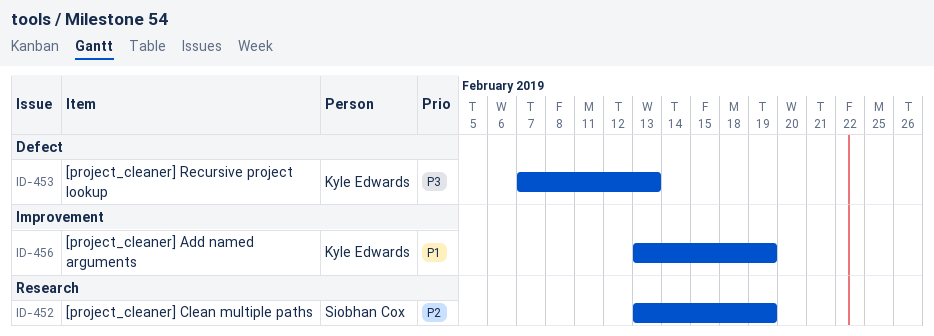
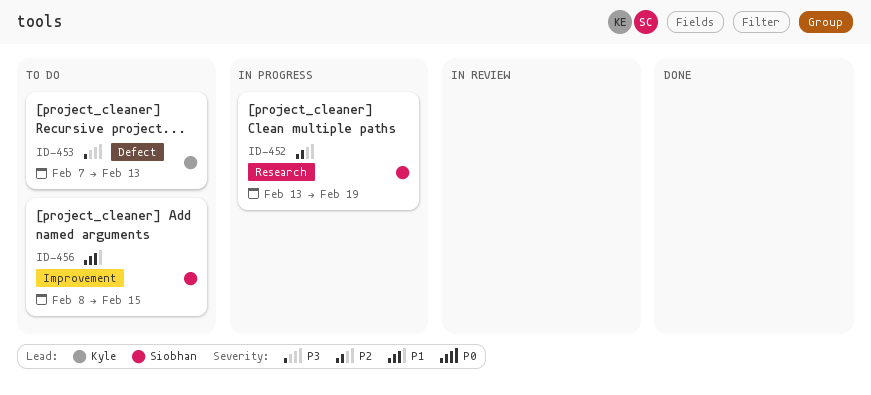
ID-456, owner: Kyle Edwards -> Siobhan Cox
ID-456, start: Feb 13 -> Feb 8
ID-456, due: Feb 19 -> Feb 15

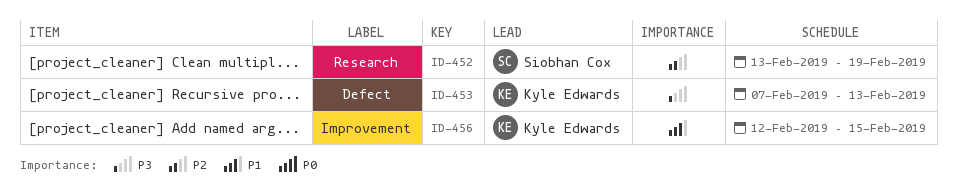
ID-456, owner: Siobhan Cox -> Kyle Edwards
ID-456, start: Feb 8 -> Feb 12

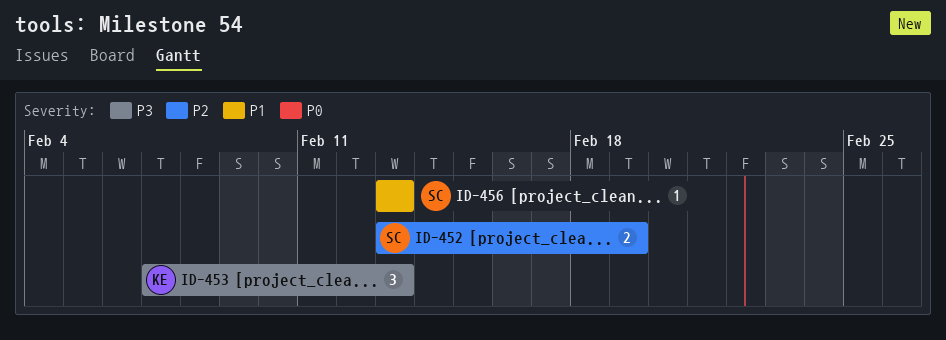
ID-456, owner: Kyle Edwards -> Siobhan Cox
ID-456, start: Feb 12 -> Feb 13
ID-456, due: Feb 15 -> Feb 13

